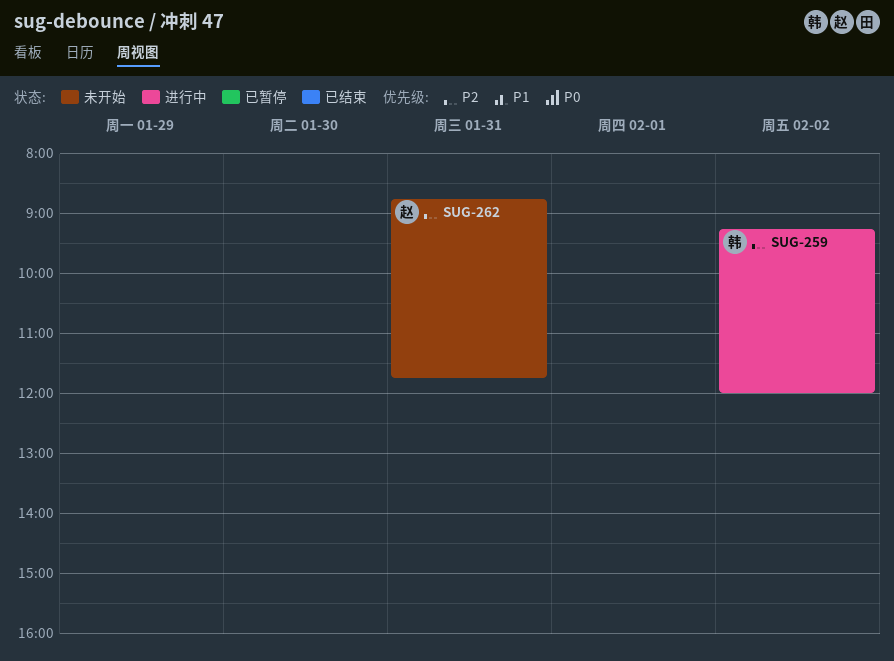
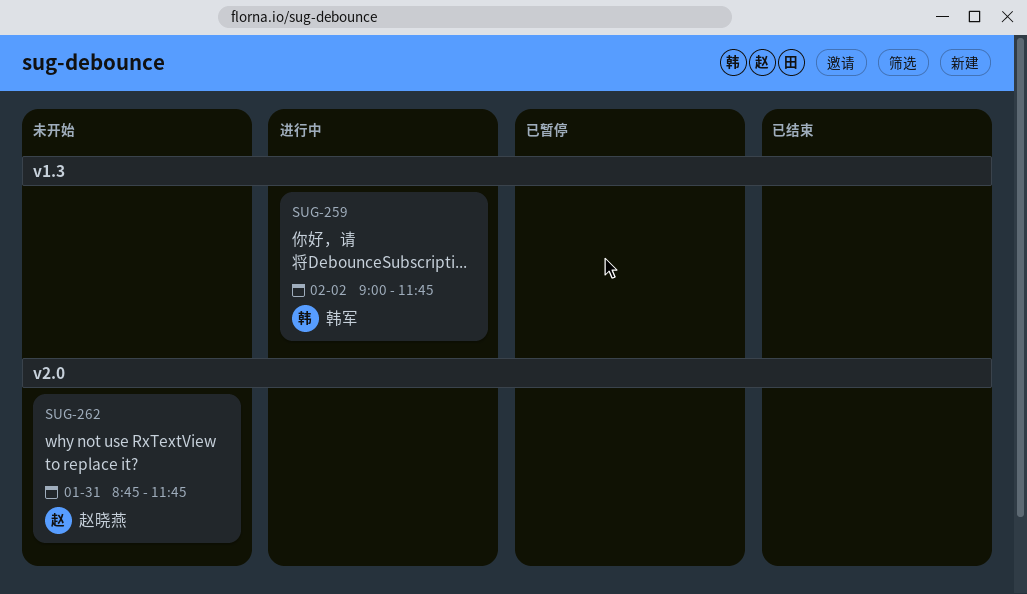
SUG-259, begins: 09:15 -> 09:00
SUG-259, ends: 12:00 -> 11:45

